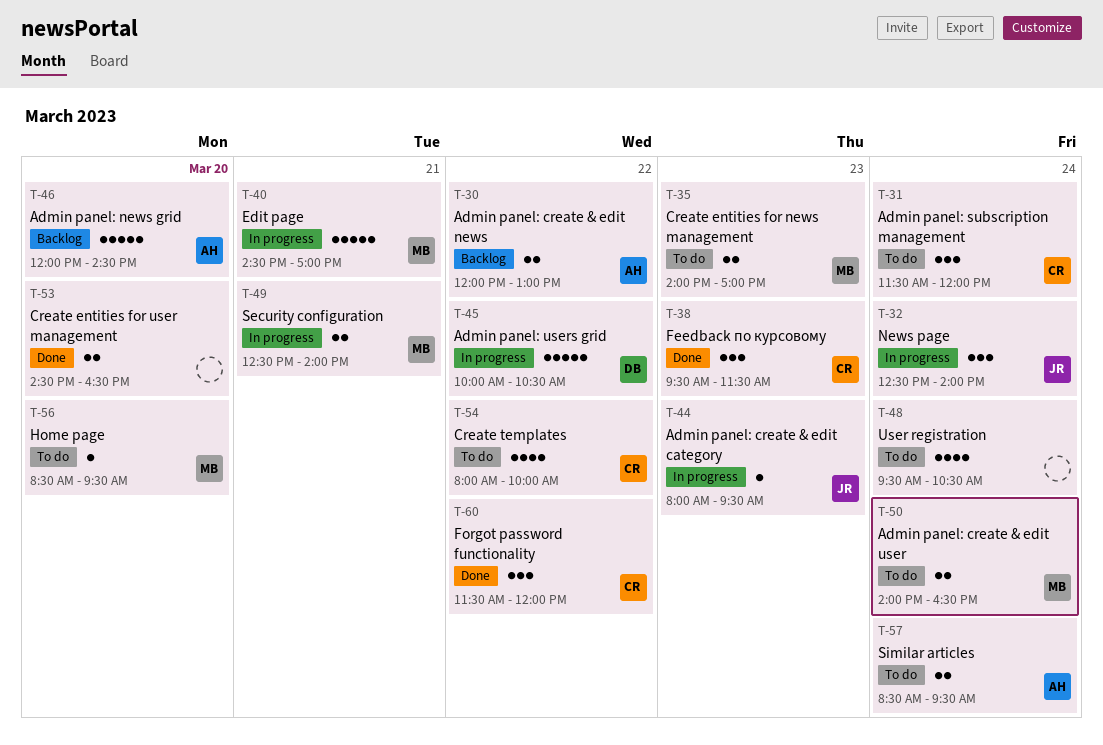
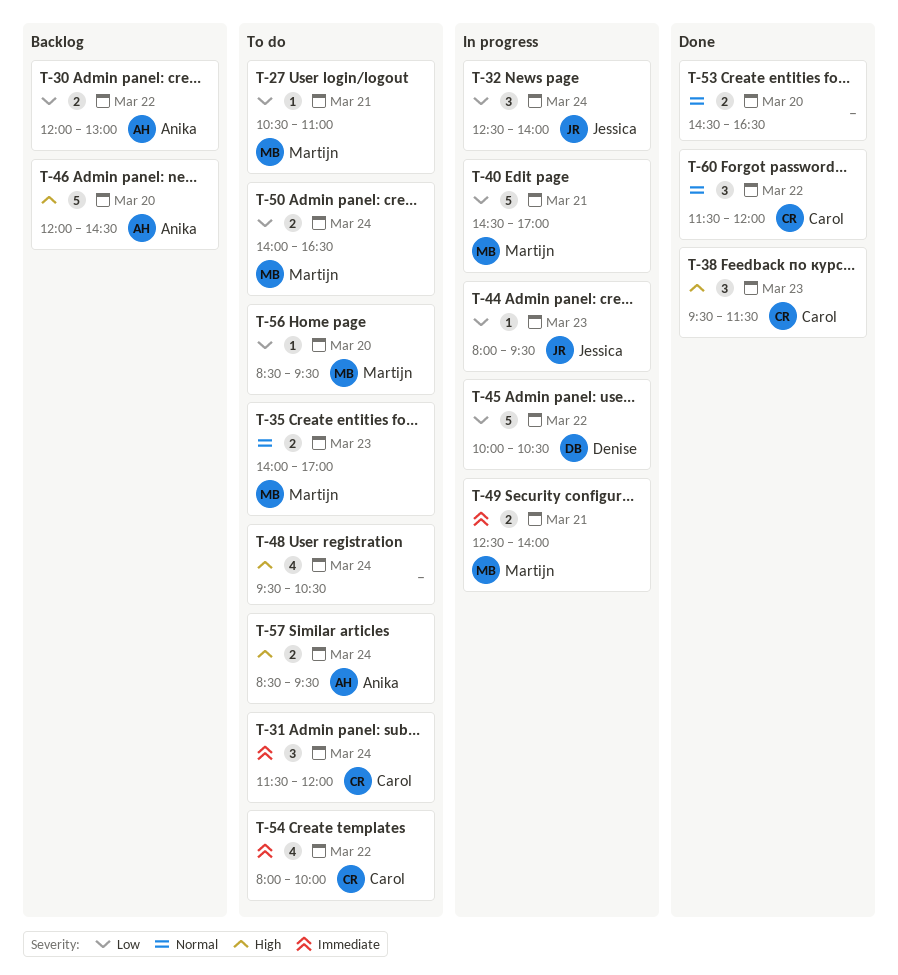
T-27: none -> present

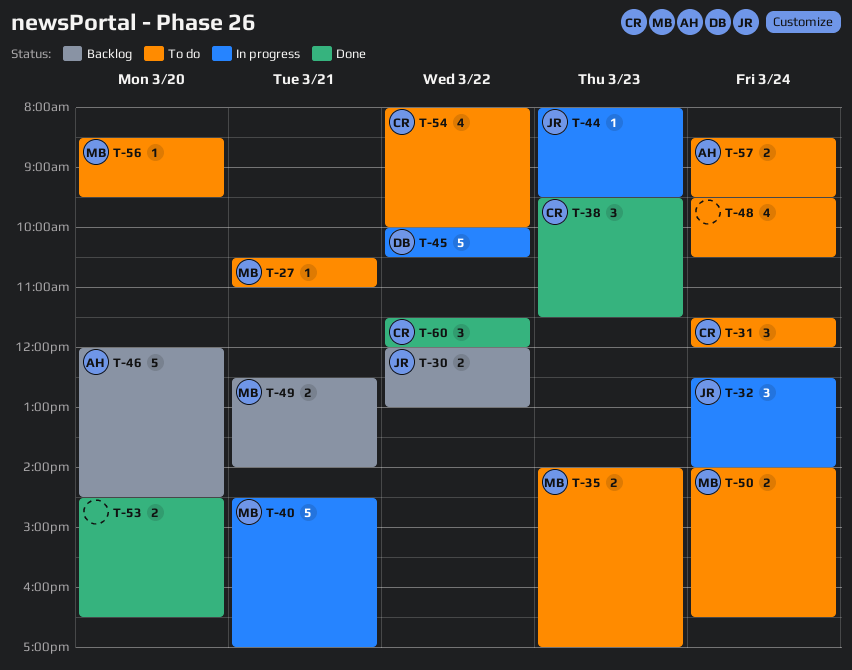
T-30, owner: Anika -> Jessica
T-49, status: In progress -> Backlog

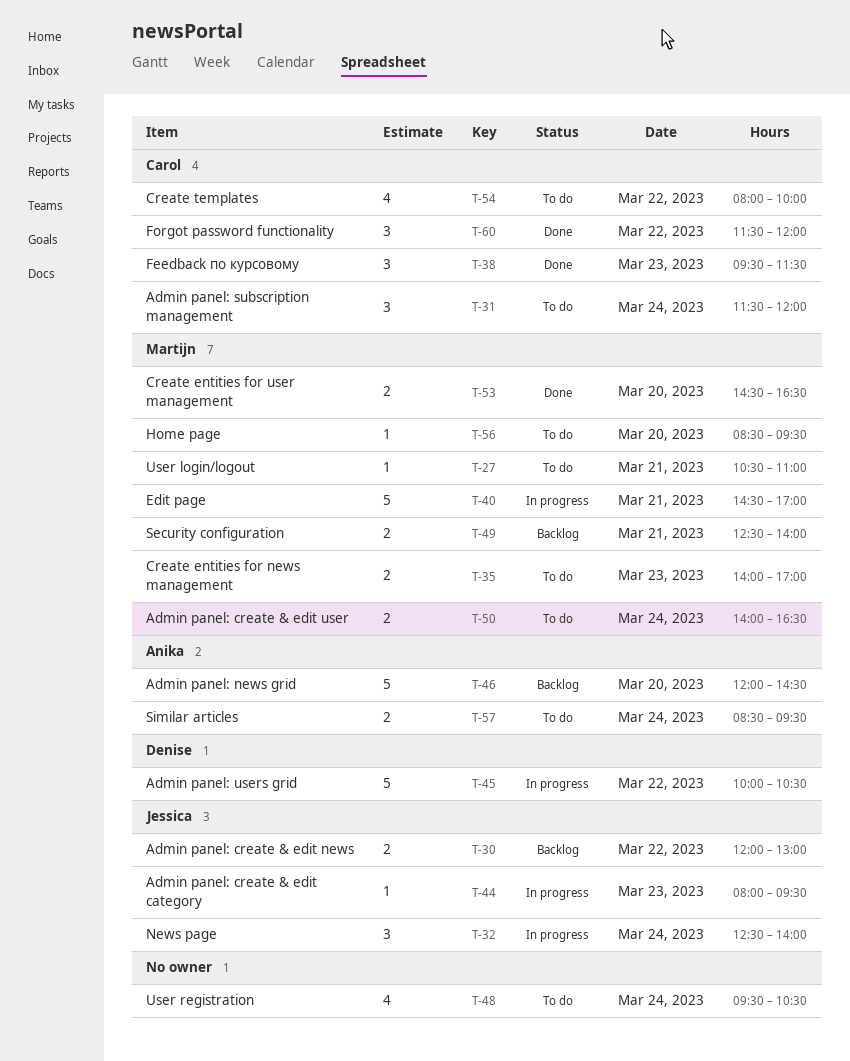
T-53, owner: none -> Martijn

